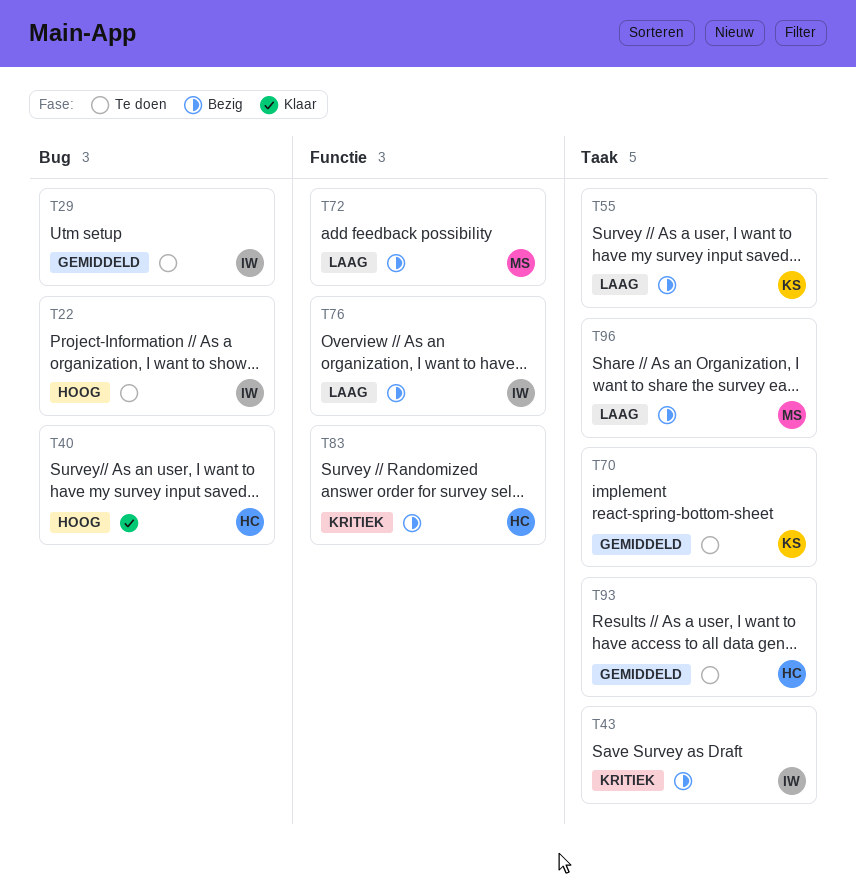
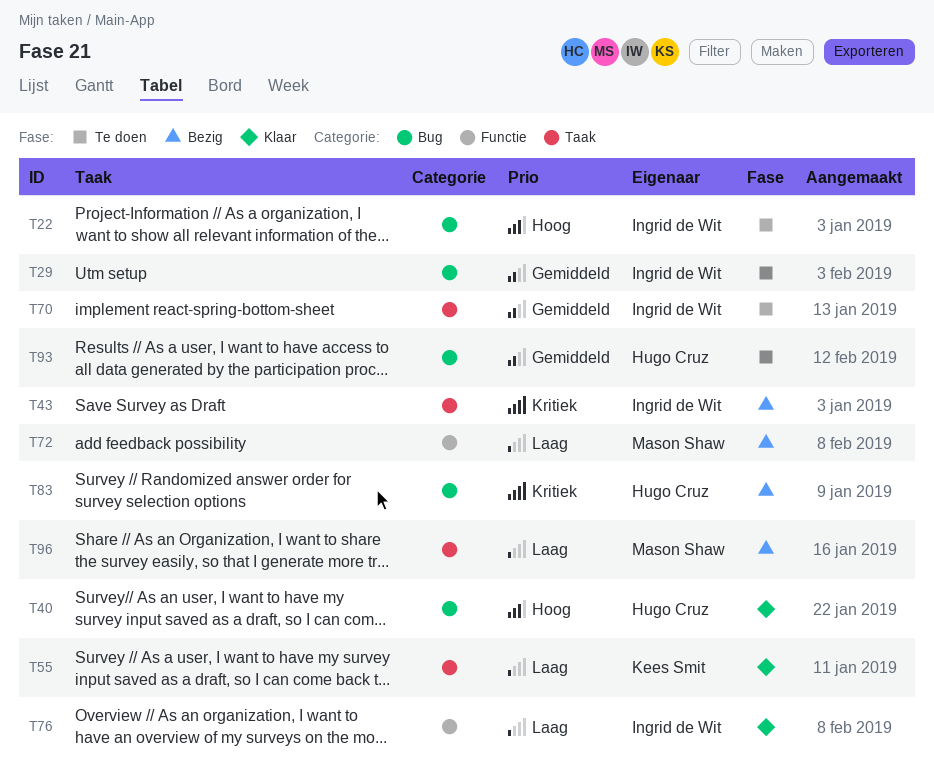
T55, status: Bezig -> Klaar
T70, owner: Kees Smit -> Ingrid de Wit
T76, status: Bezig -> Klaar
T83, label: Functie -> Bug
T93, label: Taak -> Bug

